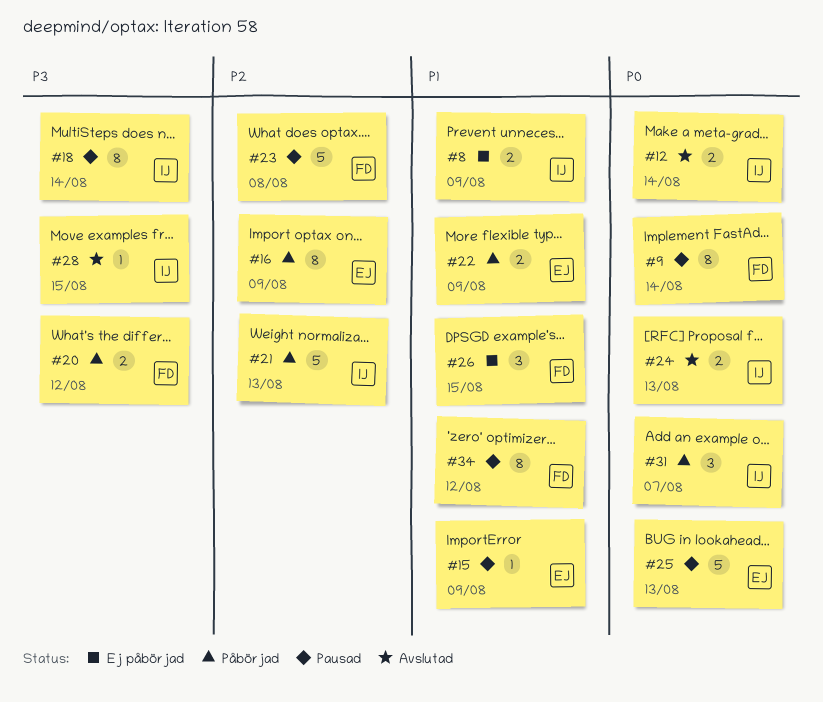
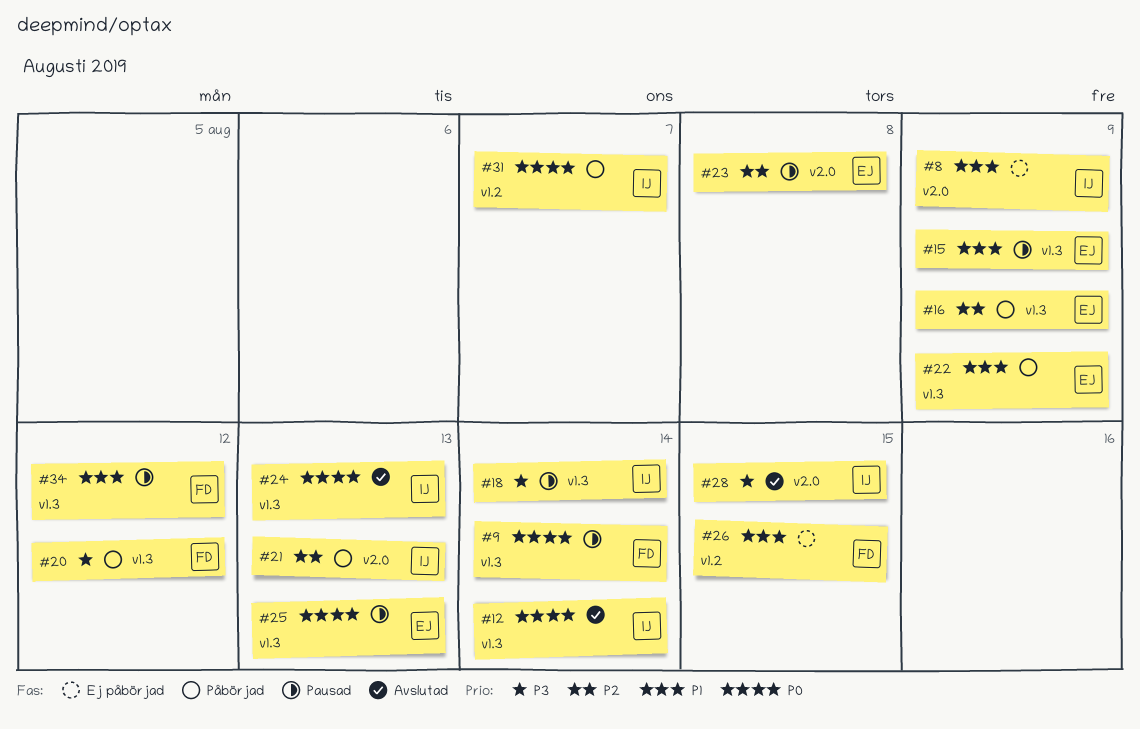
#23, owner: FD -> EJ

